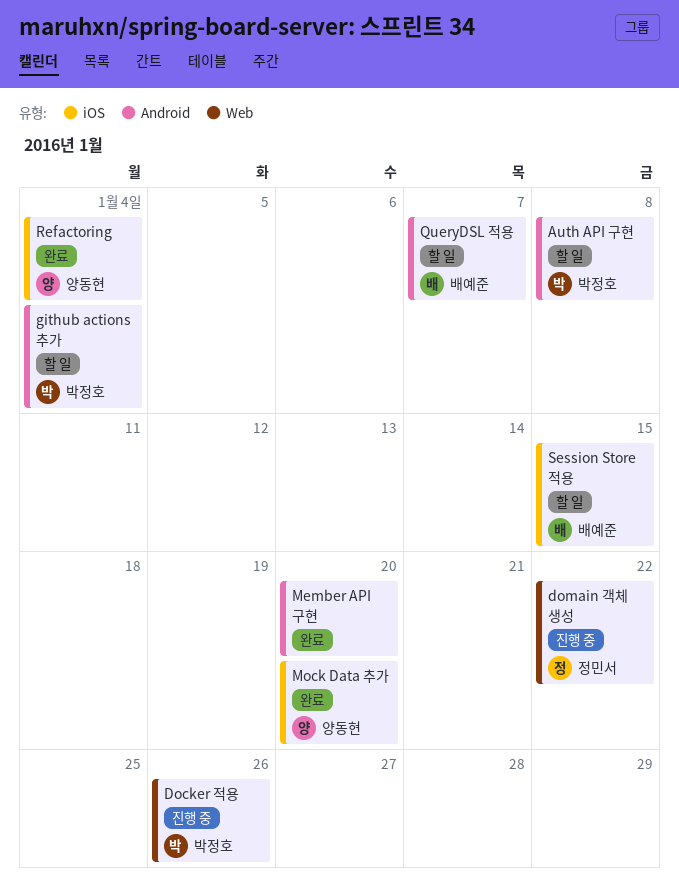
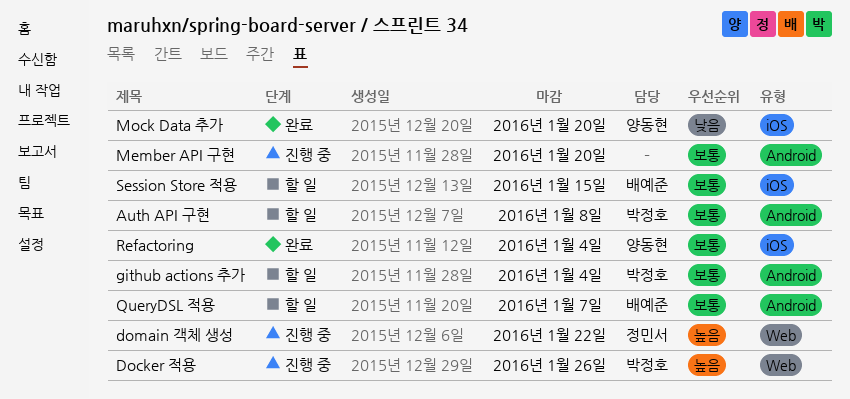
Member API 구현, status: 완료 -> 진행 중

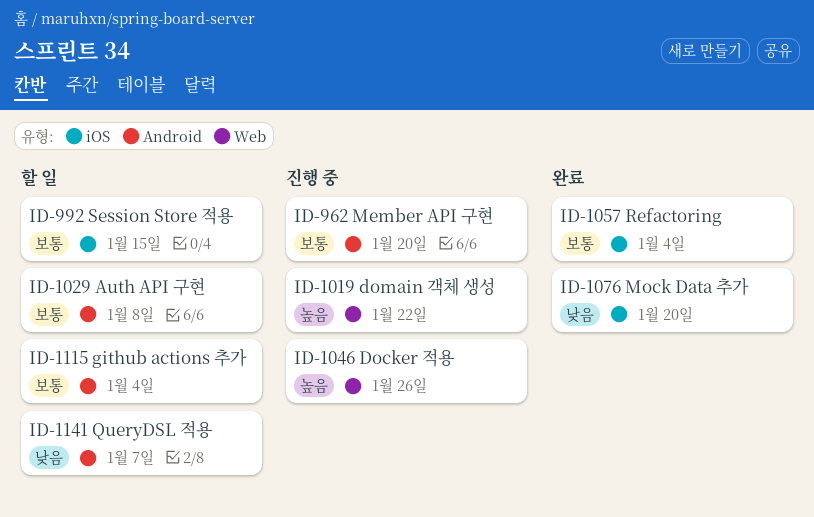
QueryDSL 적용, priority: 보통 -> 낮음

